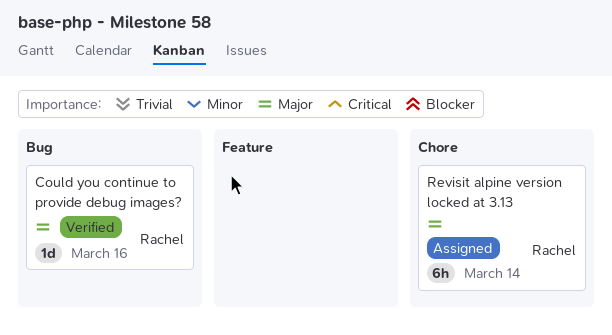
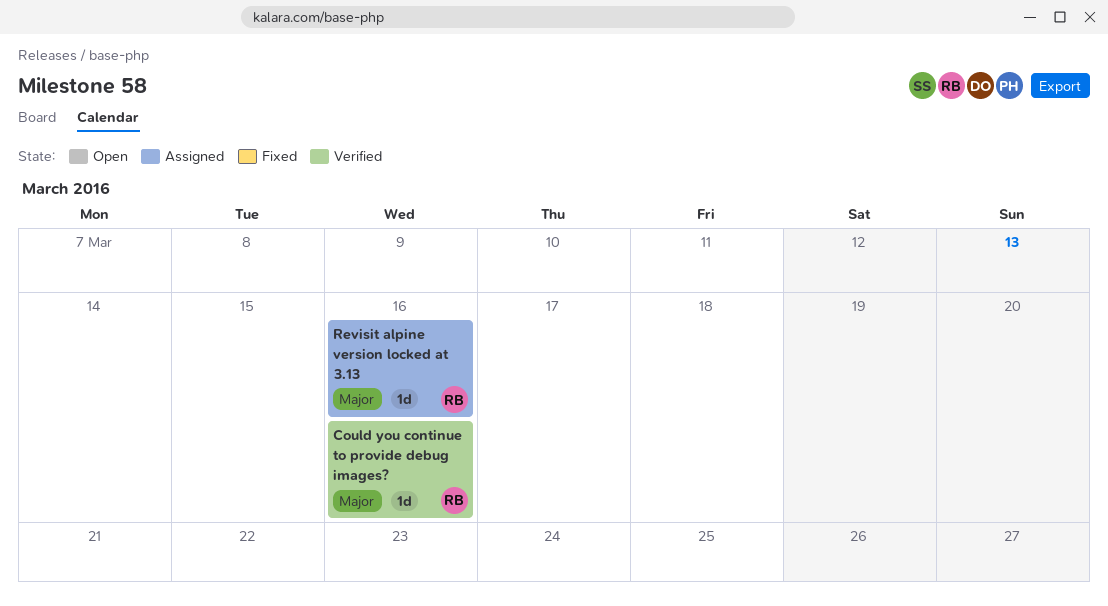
Revisit alpine version locked at 3.13, estimate: 6h -> 1d
Revisit alpine version locked at 3.13, due: Mar 14 -> Mar 16

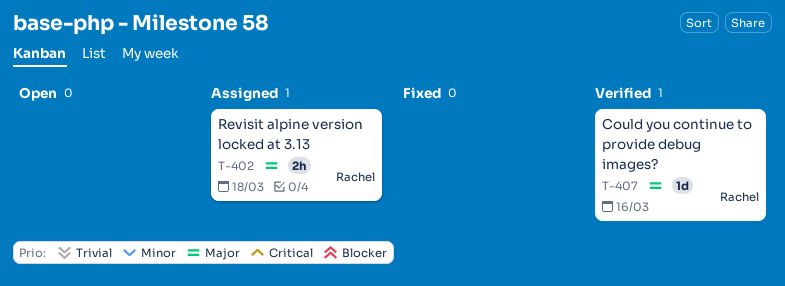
Revisit alpine version locked at 3.13, estimate: 1d -> 2h
Revisit alpine version locked at 3.13, due: Mar 16 -> Mar 18

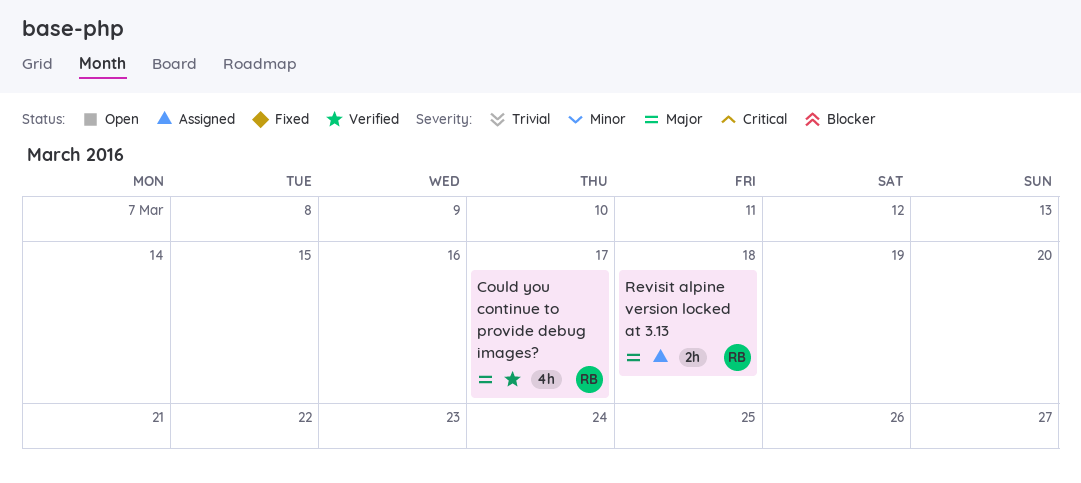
Could you continue to provide debug images?, estimate: 1d -> 4h
Could you continue to provide debug images?, due: Mar 16 -> Mar 17

